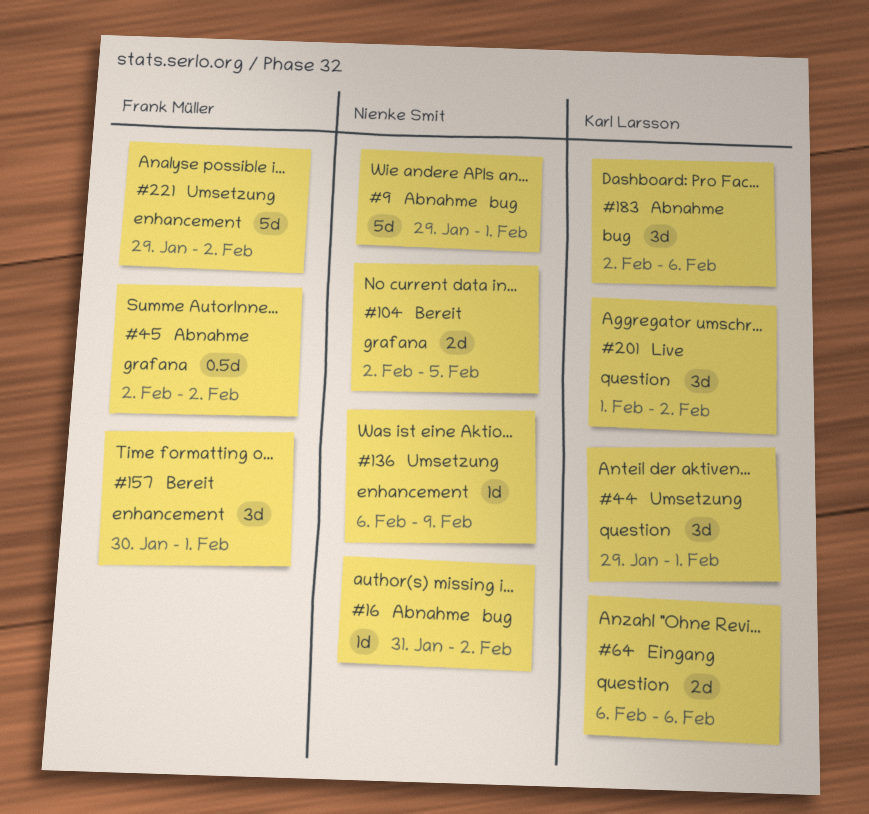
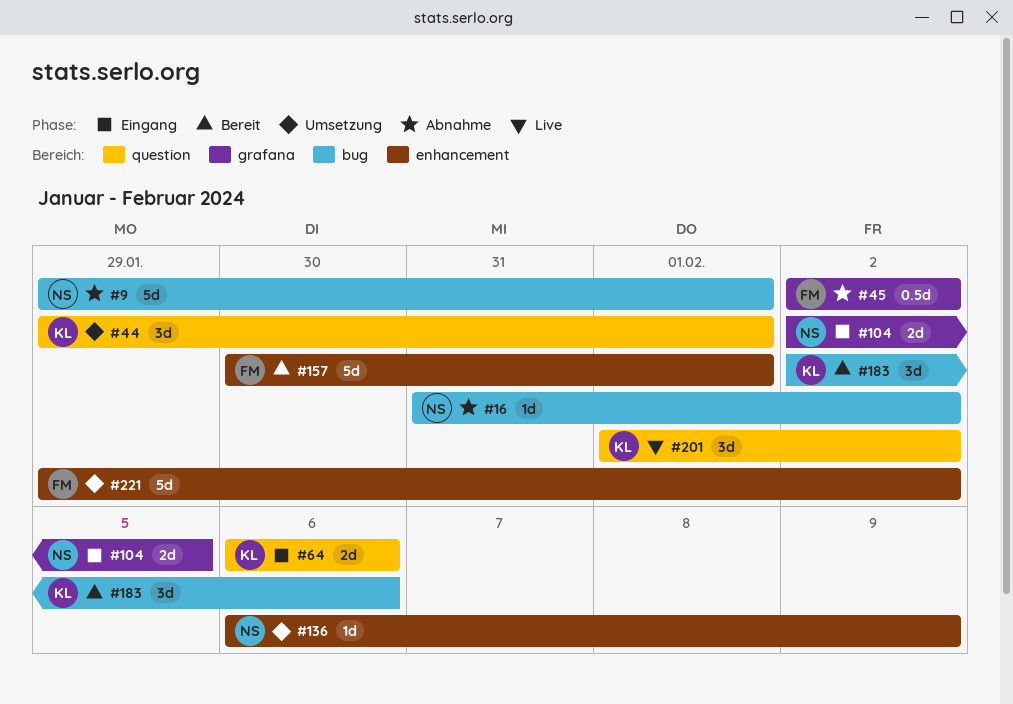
#104, status: Bereit -> Eingang
#157, estimate: 3d -> 5d
#183, status: Abnahme -> Bereit

